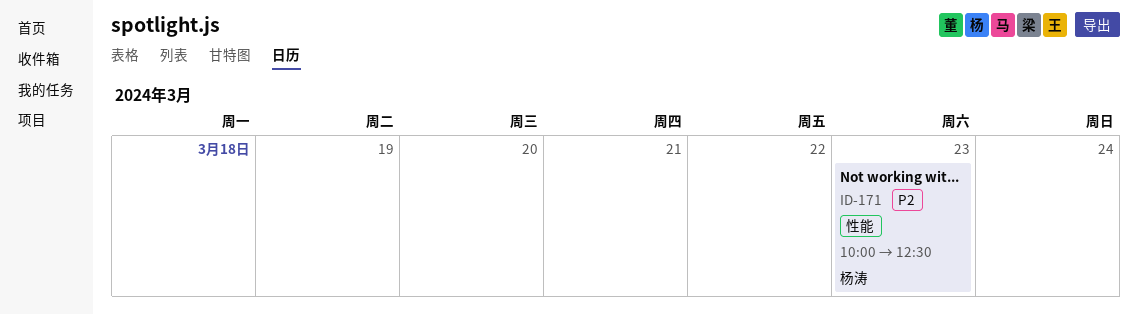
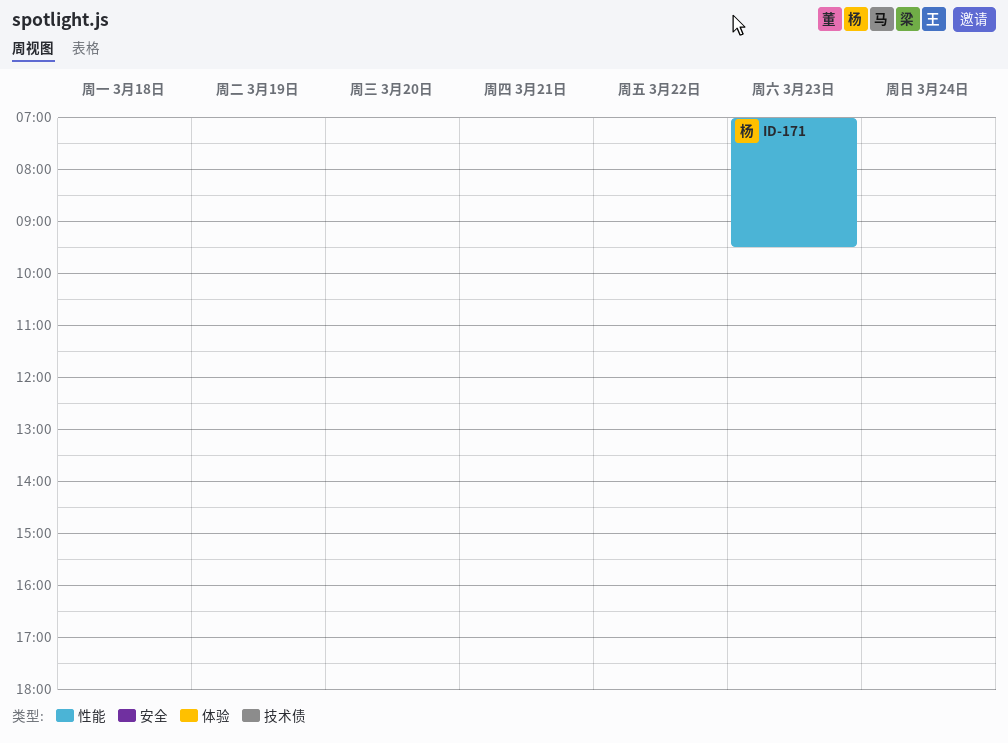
ID-171, begins: 10:00 -> 07:00
ID-171, ends: 12:30 -> 09:30

